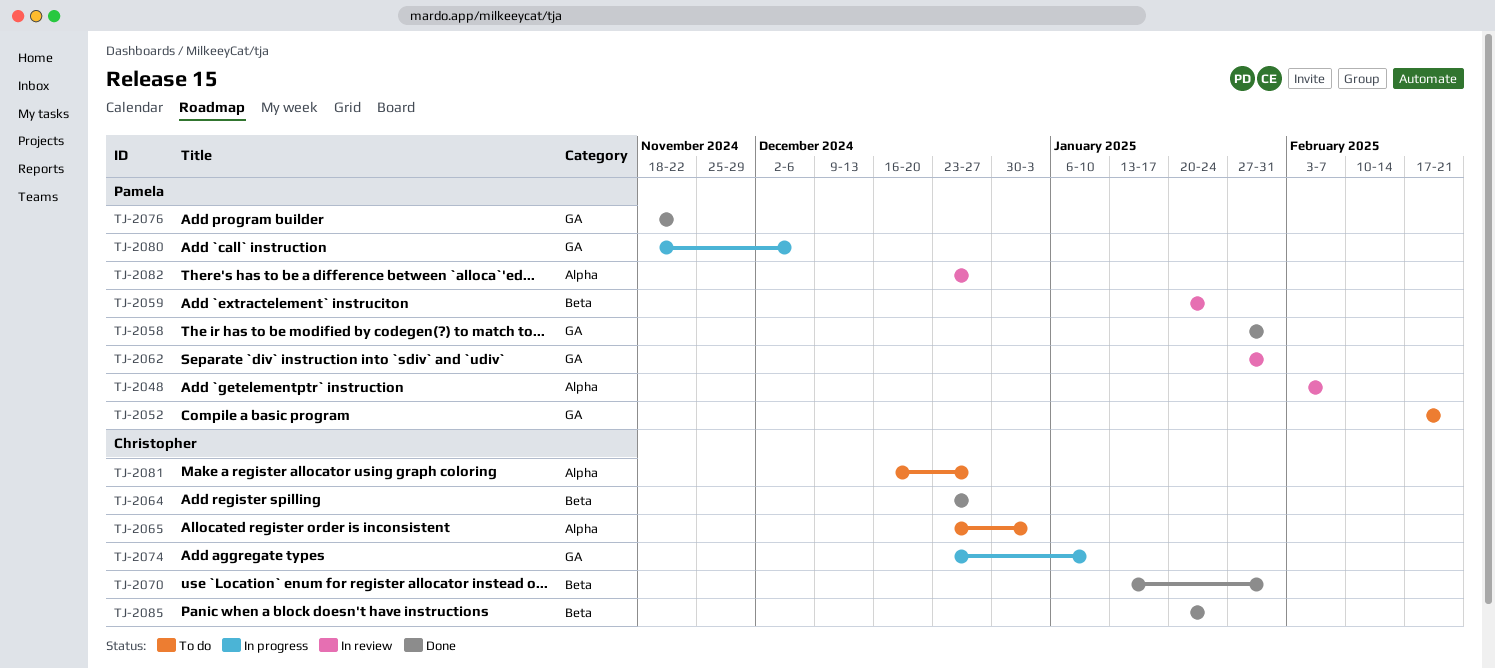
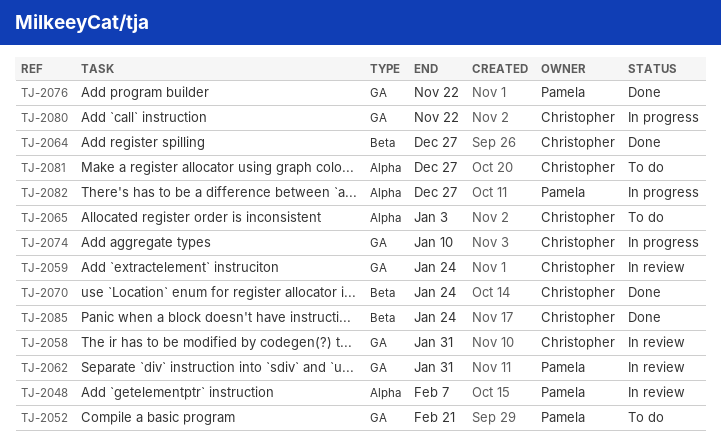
TJ-2058, status: Done -> In review
TJ-2058, owner: Pamela -> Christopher
TJ-2059, owner: Pamela -> Christopher
TJ-2059, label: Beta -> GA
TJ-2070, due: Jan 31 -> Jan 24
TJ-2080, owner: Pamela -> Christopher
TJ-2080, due: Dec 6 -> Nov 22
TJ-2082, status: In review -> In progress

